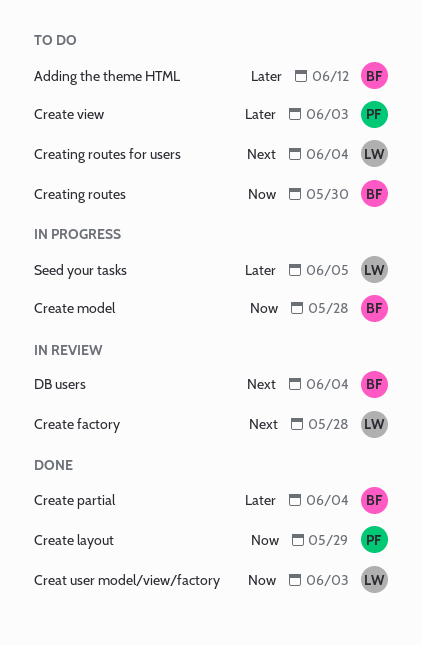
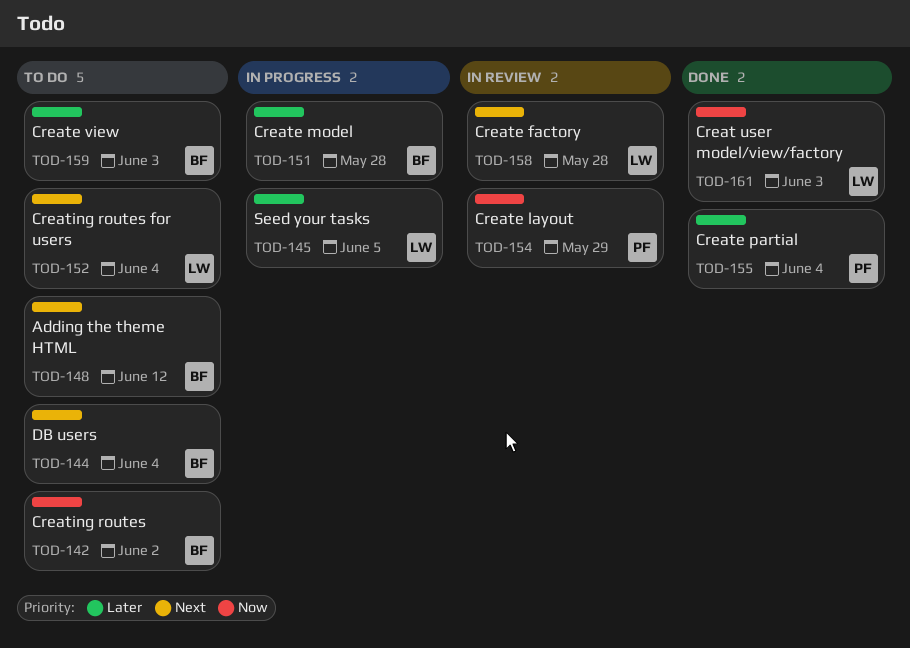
Adding the theme HTML, priority: Later -> Next
Create layout, status: Done -> In review
Create model, priority: Now -> Later
Create partial, owner: BF -> PF
Create view, owner: PF -> BF
Creating routes, due: May 30 -> Jun 2
DB users, status: In review -> To do

